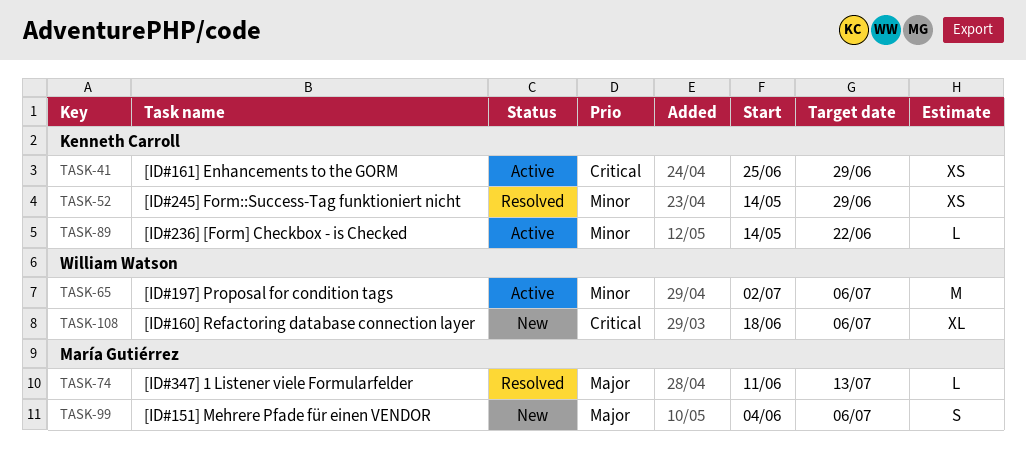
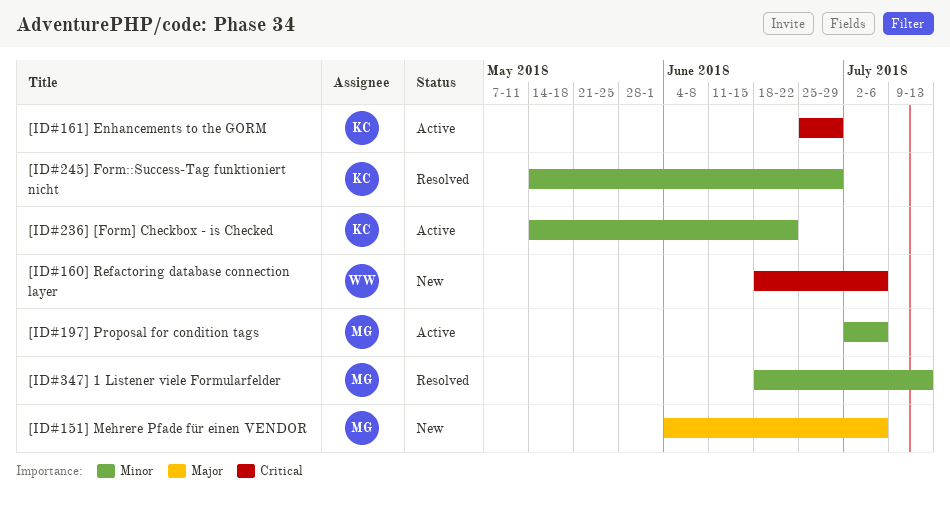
[ID#197] Proposal for condition tags, owner: William Watson -> María Gutiérrez
[ID#347] 1 Listener viele Formularfelder, priority: Major -> Minor
[ID#347] 1 Listener viele Formularfelder, start: Jun 11 -> Jun 18

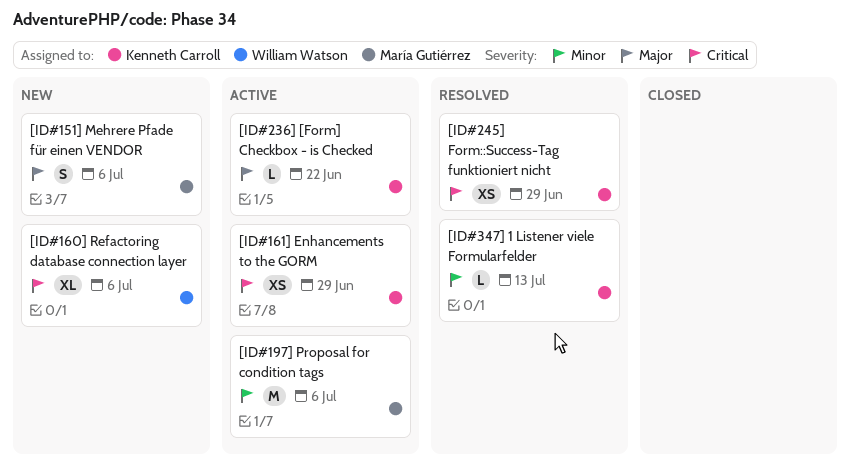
[ID#236] [Form] Checkbox - is Checked, priority: Minor -> Major
[ID#245] Form::Success-Tag funktioniert nicht, priority: Minor -> Critical
[ID#347] 1 Listener viele Formularfelder, owner: María Gutiérrez -> Kenneth Carroll

